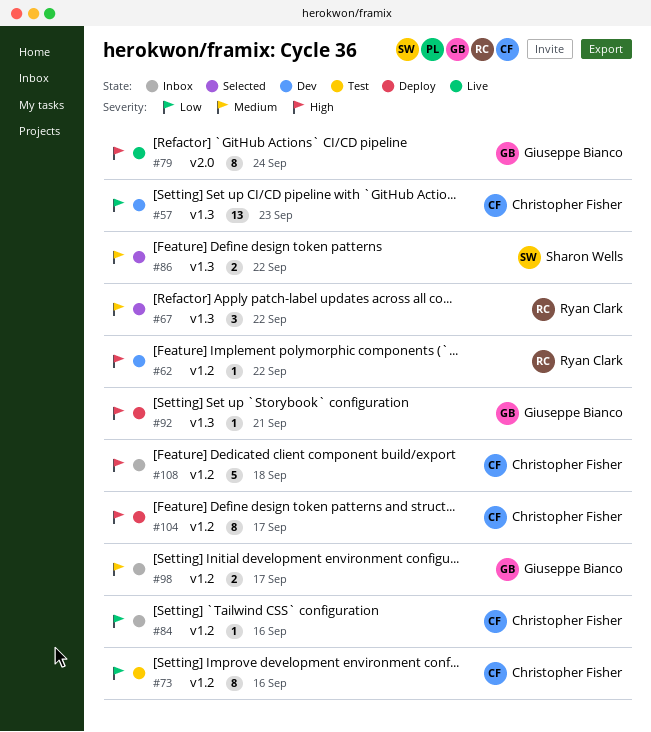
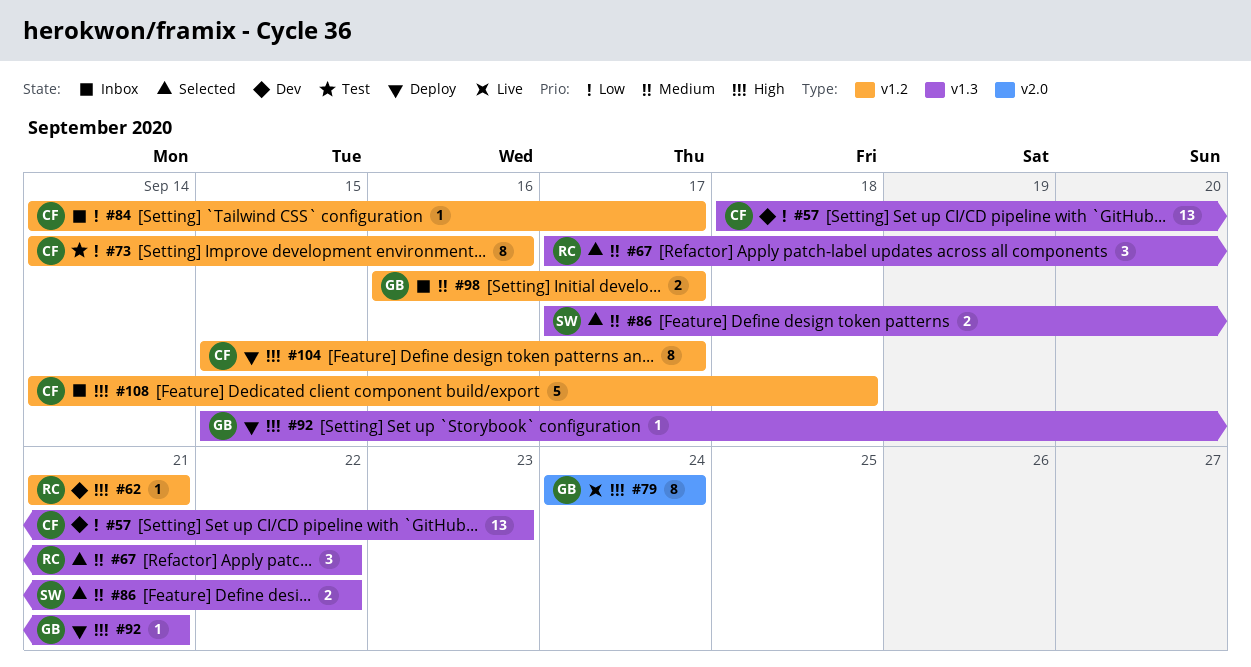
#62, due: Sep 22 -> Sep 21
#84, due: Sep 16 -> Sep 17

